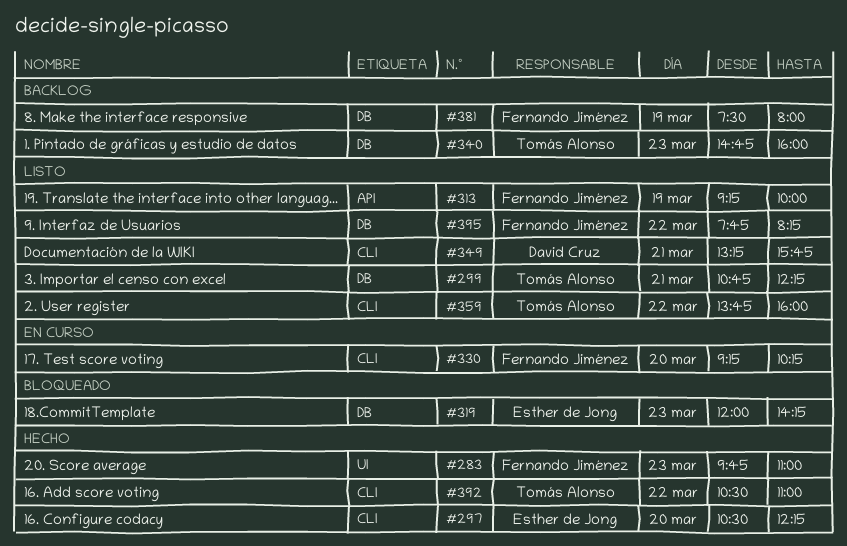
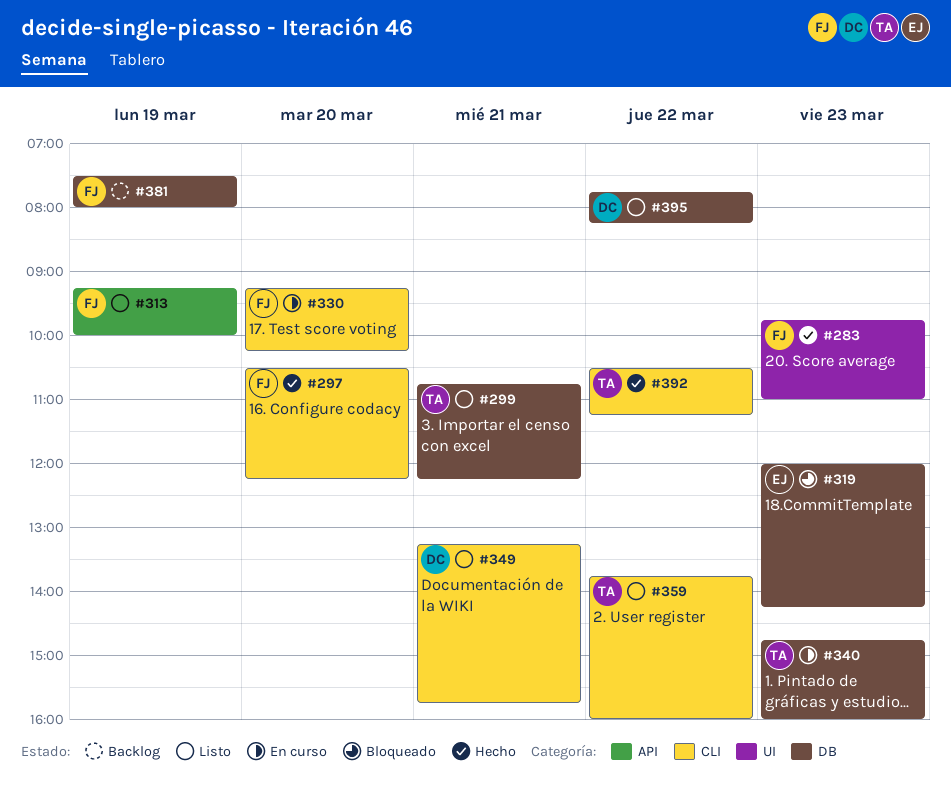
#297, owner: Esther de Jong -> Fernando Jiménez
#340, status: Backlog -> En curso
#392, ends: 11:00 -> 11:15
#395, owner: Fernando Jiménez -> David Cruz

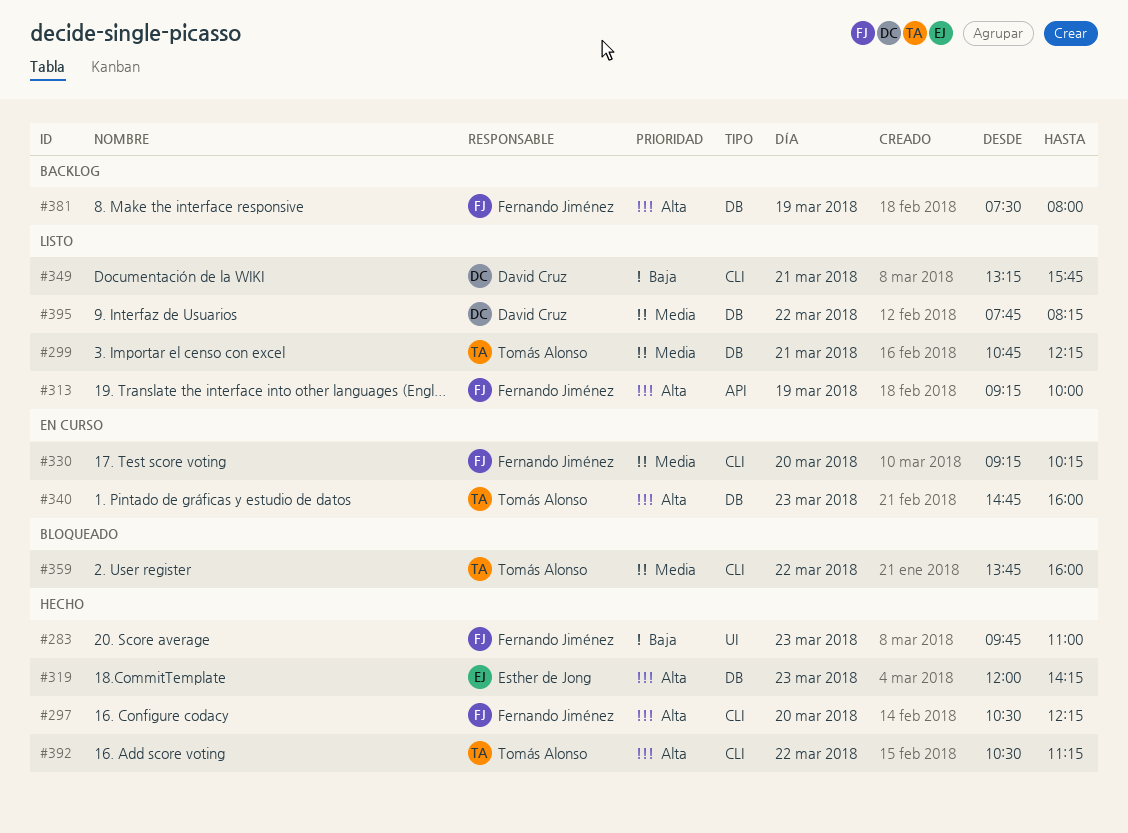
#319, status: Bloqueado -> Hecho
#359, status: Listo -> Bloqueado

